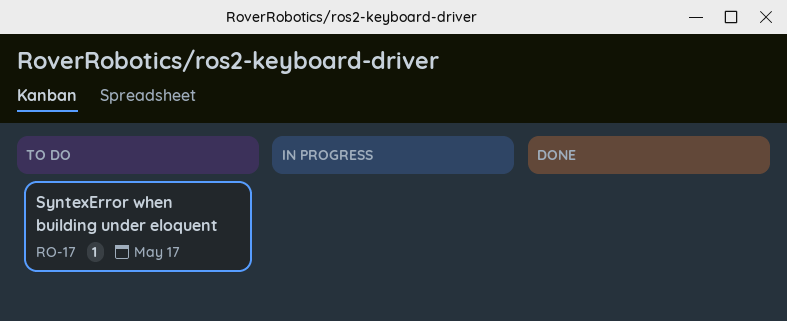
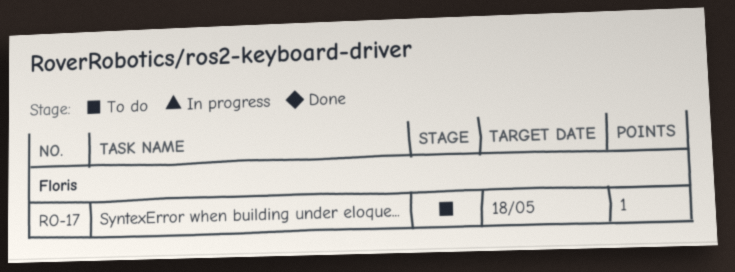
RO-17, due: May 17 -> May 18

